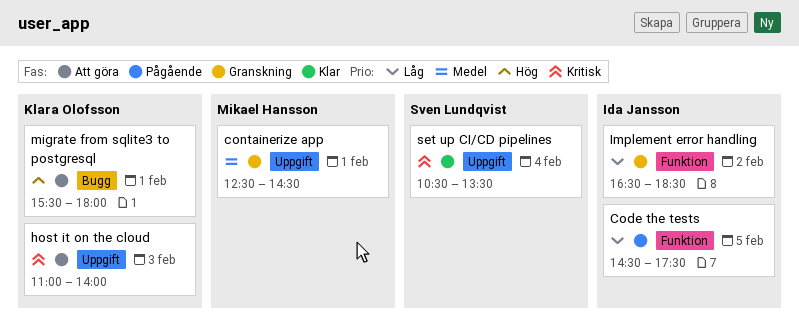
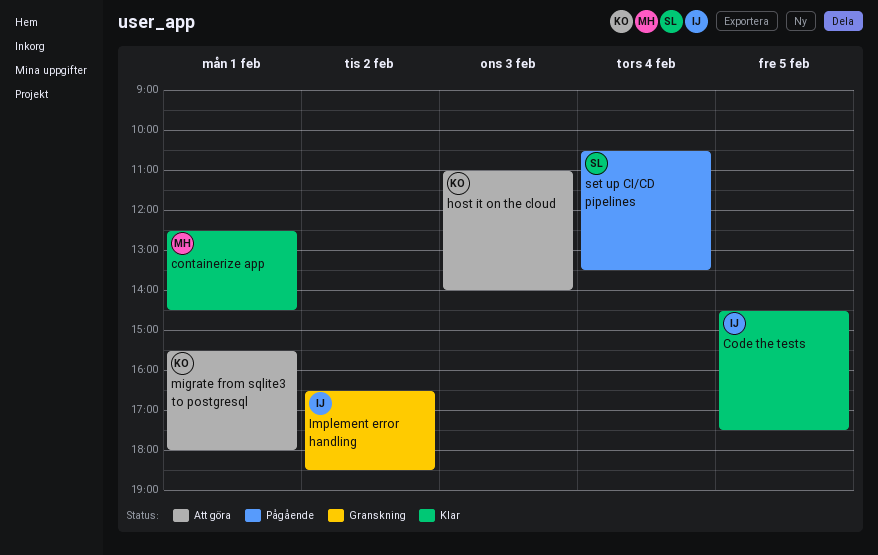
Code the tests, status: Pågående -> Klar
containerize app, status: Granskning -> Klar
set up CI/CD pipelines, status: Klar -> Pågående

